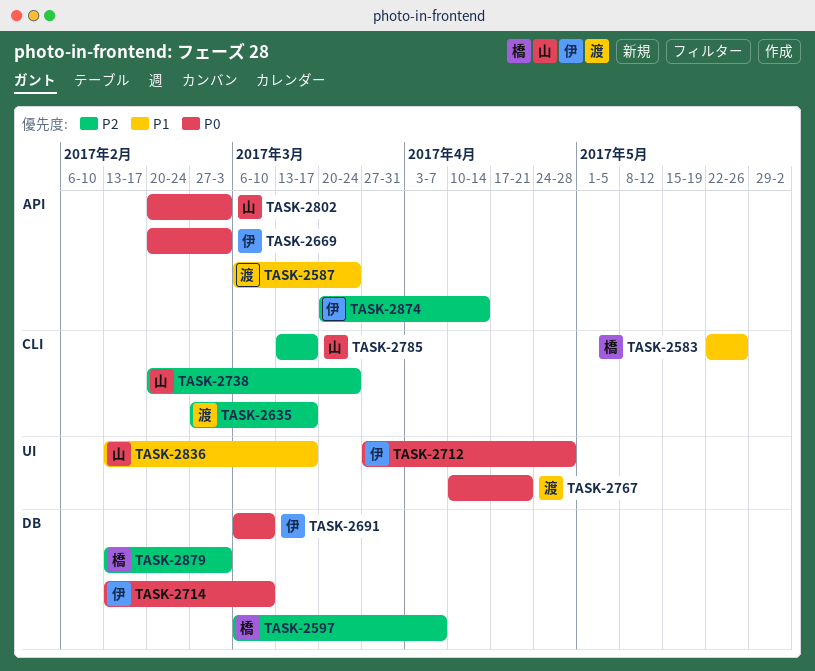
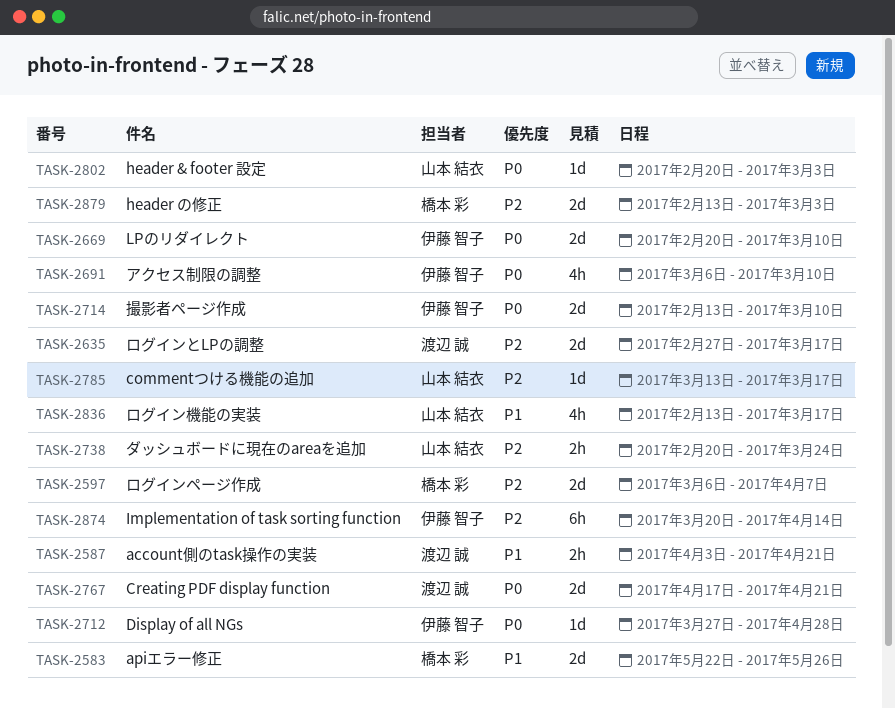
TASK-2587, start: Mar 6 -> Apr 3
TASK-2587, due: Mar 24 -> Apr 21
TASK-2669, due: Mar 3 -> Mar 10
TASK-2767, start: Apr 10 -> Apr 17

